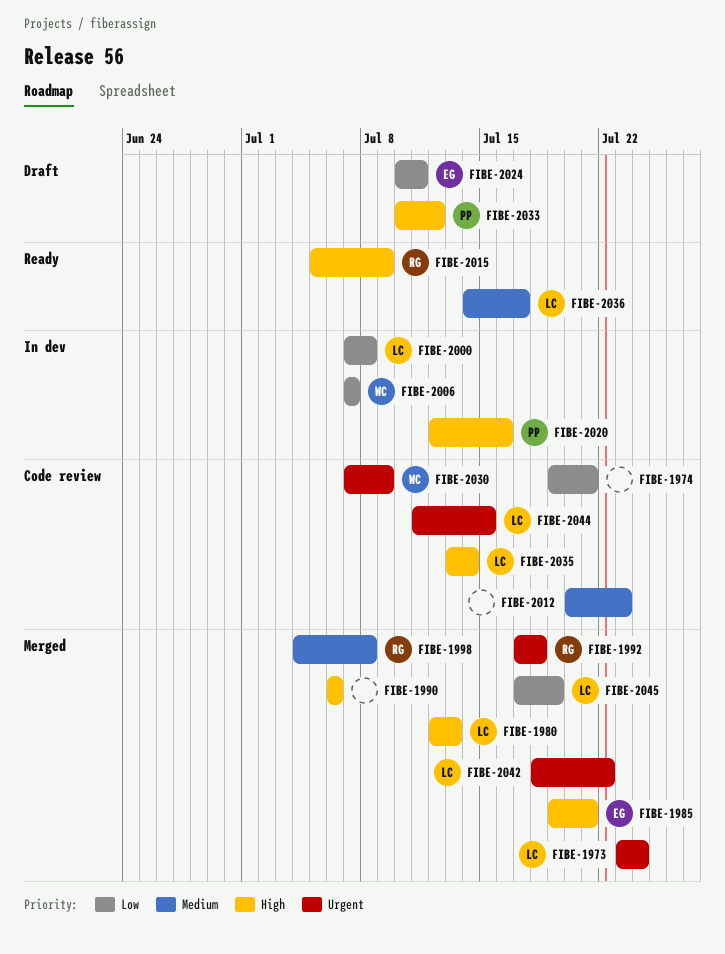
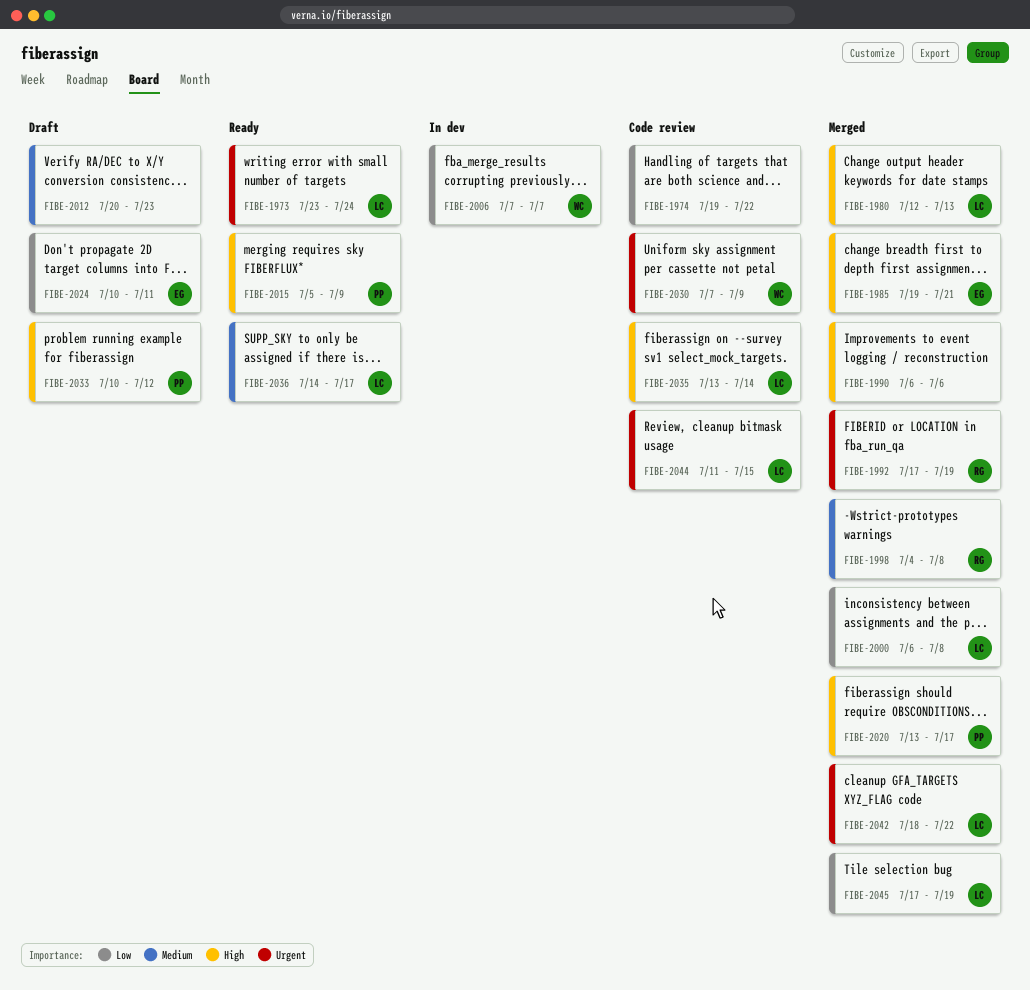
FIBE-1973, status: Merged -> Ready
FIBE-1974, due: Jul 21 -> Jul 22
FIBE-1992, due: Jul 18 -> Jul 19
FIBE-2000, status: In dev -> Merged
FIBE-2000, start: Jul 7 -> Jul 6
FIBE-2012, status: Code review -> Draft
FIBE-2015, owner: RG -> PP
FIBE-2020, status: In dev -> Merged
FIBE-2020, start: Jul 12 -> Jul 13
FIBE-2020, due: Jul 16 -> Jul 17

